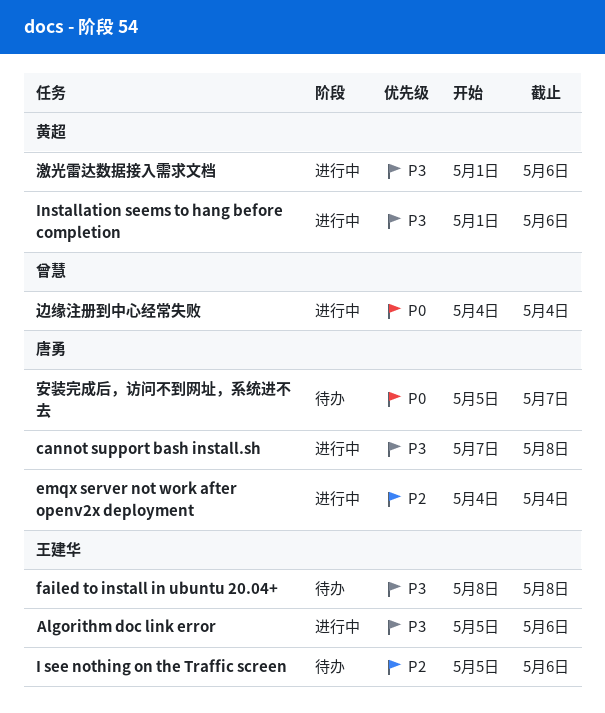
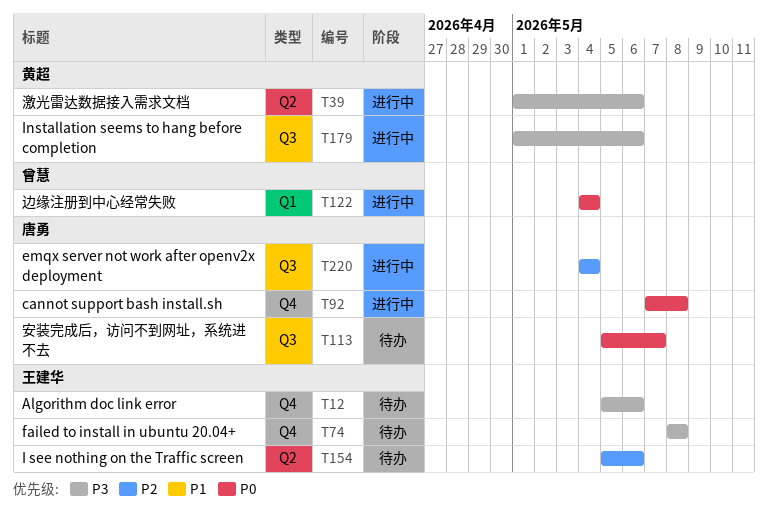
Algorithm doc link error, status: 进行中 -> 待办
cannot support bash install.sh, priority: P3 -> P0

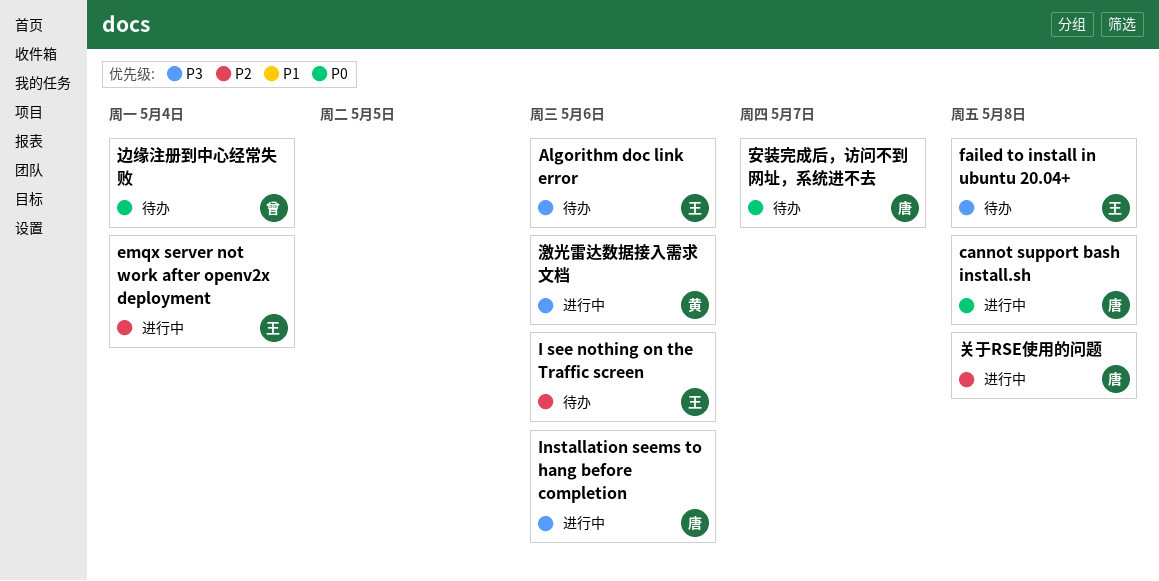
emqx server not work after openv2x deployment, owner: 唐勇 -> 王建华
Installation seems to hang before completion, owner: 黄超 -> 唐勇
关于RSE使用的问题: none -> present
边缘注册到中心经常失败, status: 进行中 -> 待办

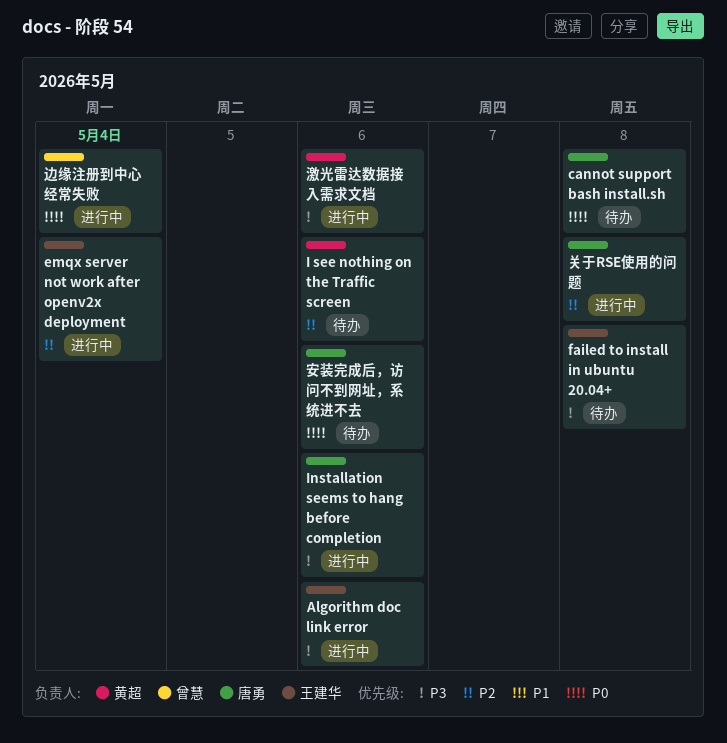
Algorithm doc link error, status: 待办 -> 进行中
cannot support bash install.sh, status: 进行中 -> 待办
I see nothing on the Traffic screen, owner: 王建华 -> 黄超
安装完成后，访问不到网址，系统进不去, due: May 7 -> May 6
边缘注册到中心经常失败, status: 待办 -> 进行中

